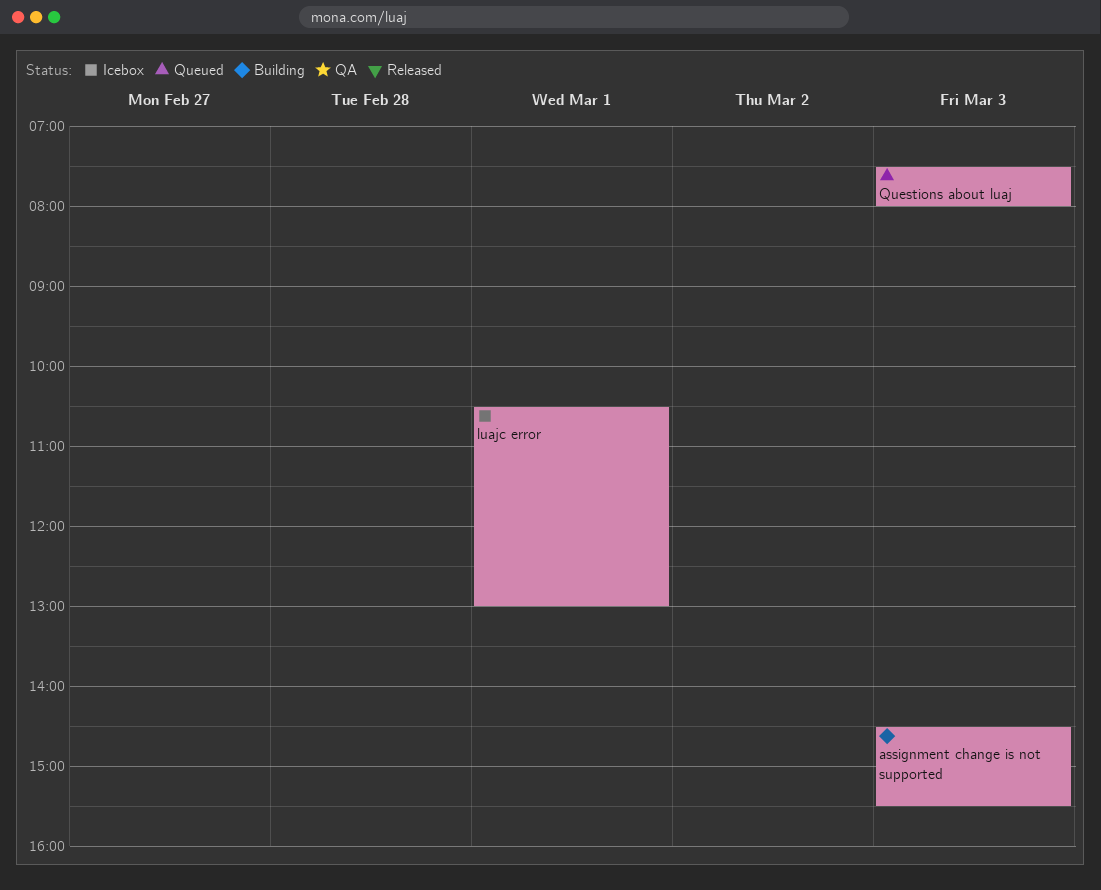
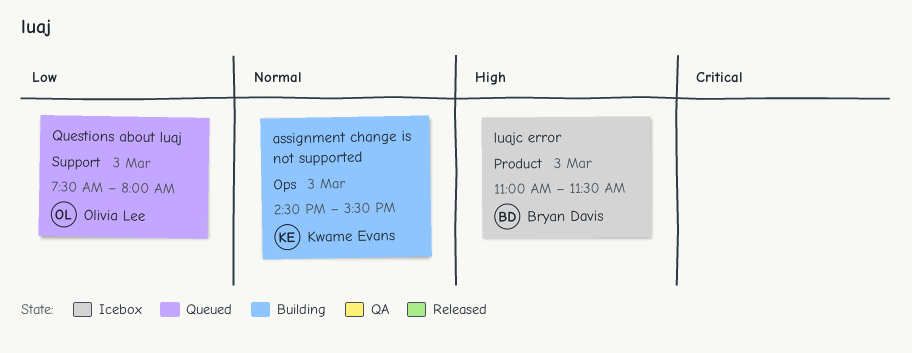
luajc error, day: Mar 1 -> Mar 3
luajc error, begins: 10:30 -> 11:00
luajc error, ends: 13:00 -> 11:30

